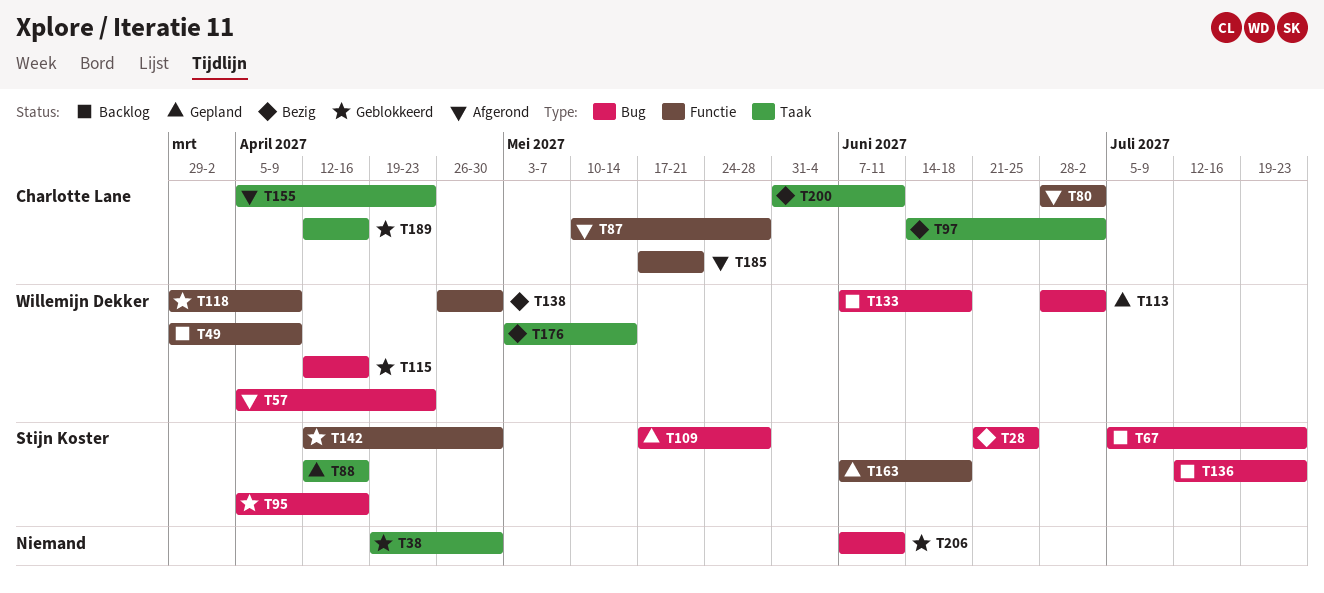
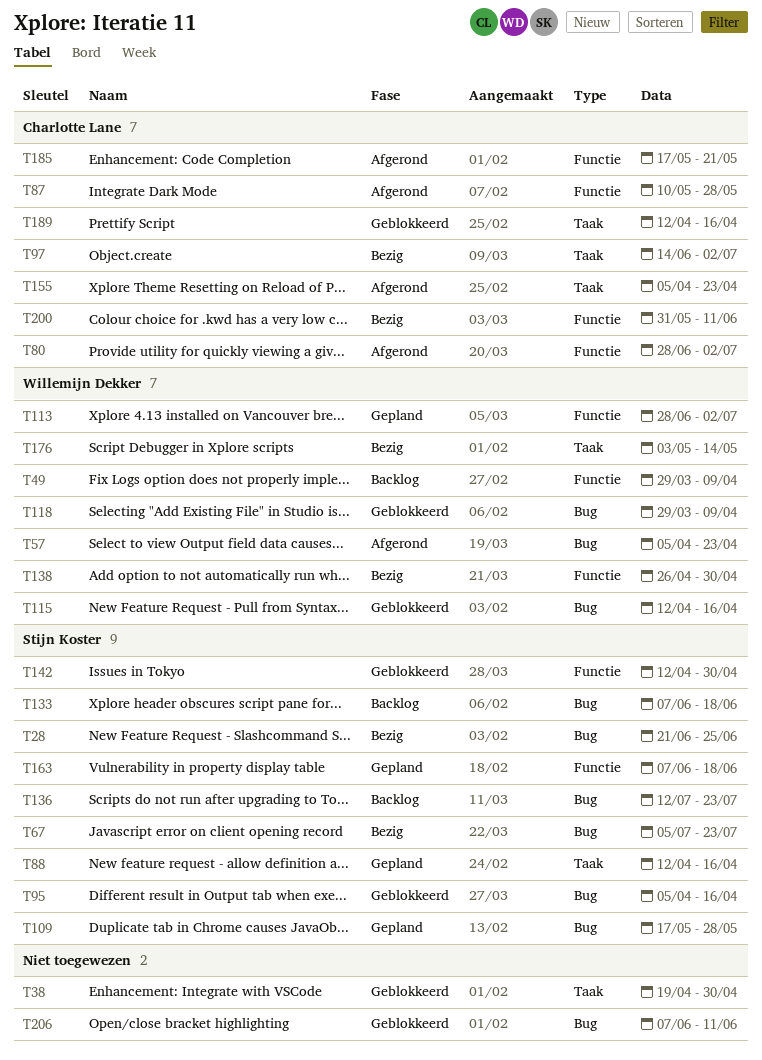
T67, status: Backlog -> Bezig
T113, label: Bug -> Functie
T118, label: Functie -> Bug
T133, owner: Willemijn Dekker -> Stijn Koster
T200, label: Taak -> Functie

